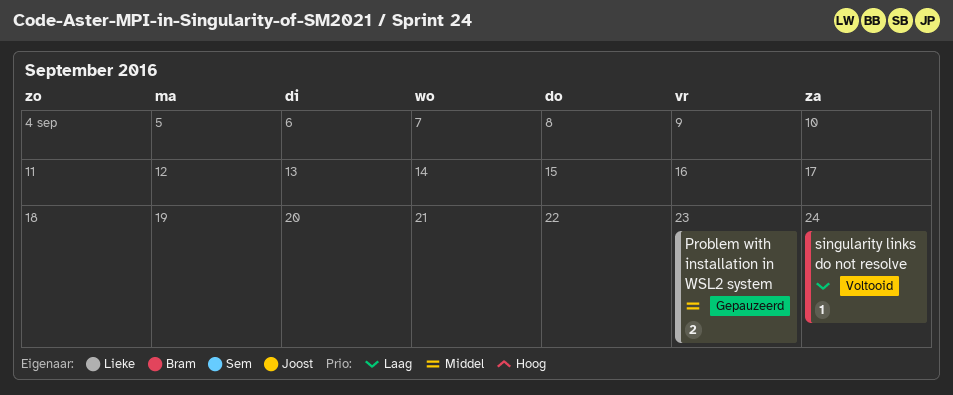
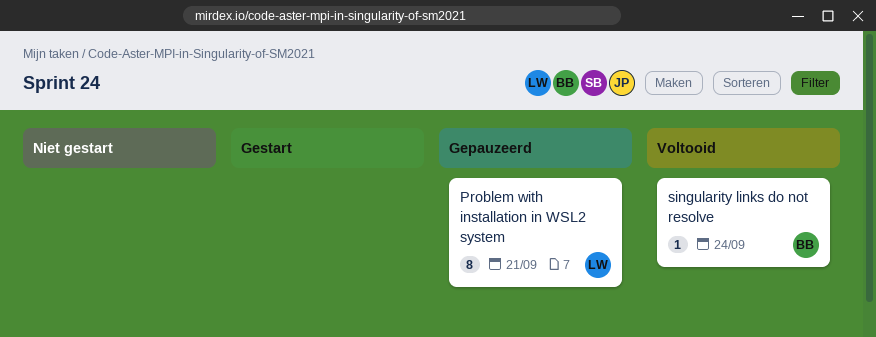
Problem with installation in WSL2 system, estimate: 2 -> 8
Problem with installation in WSL2 system, due: Sep 23 -> Sep 21

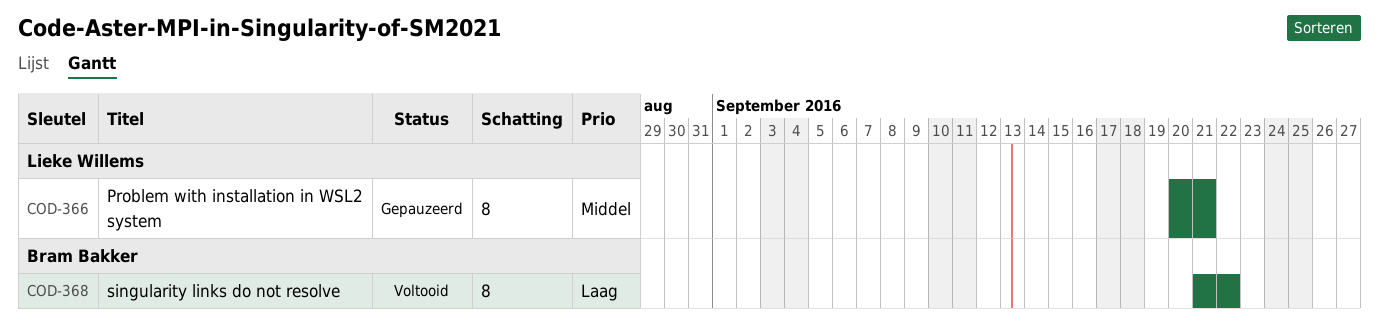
singularity links do not resolve, estimate: 1 -> 8
singularity links do not resolve, due: Sep 24 -> Sep 22

